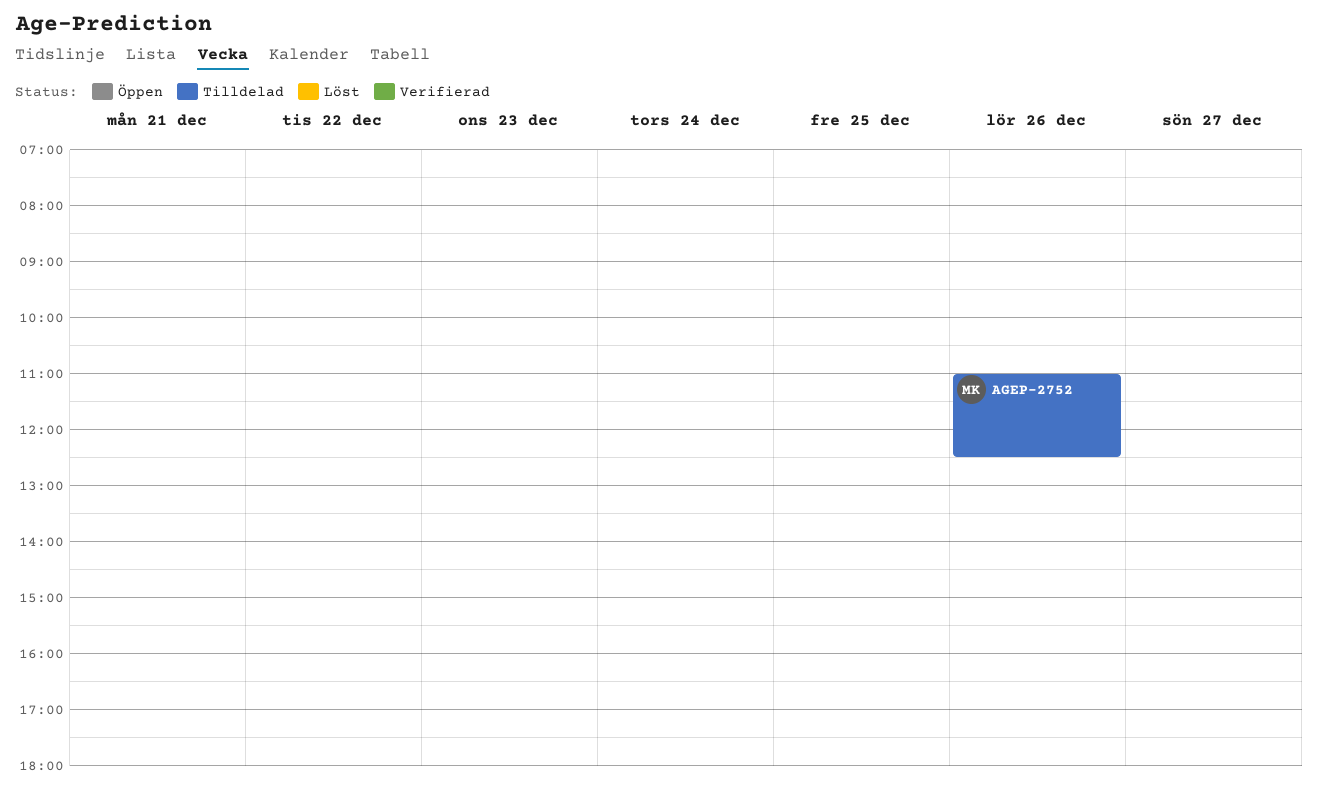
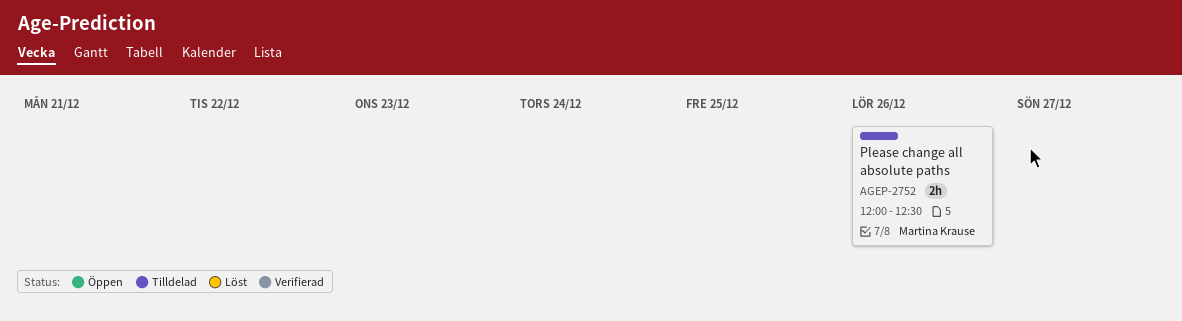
AGEP-2752, begins: 11:00 -> 12:00

